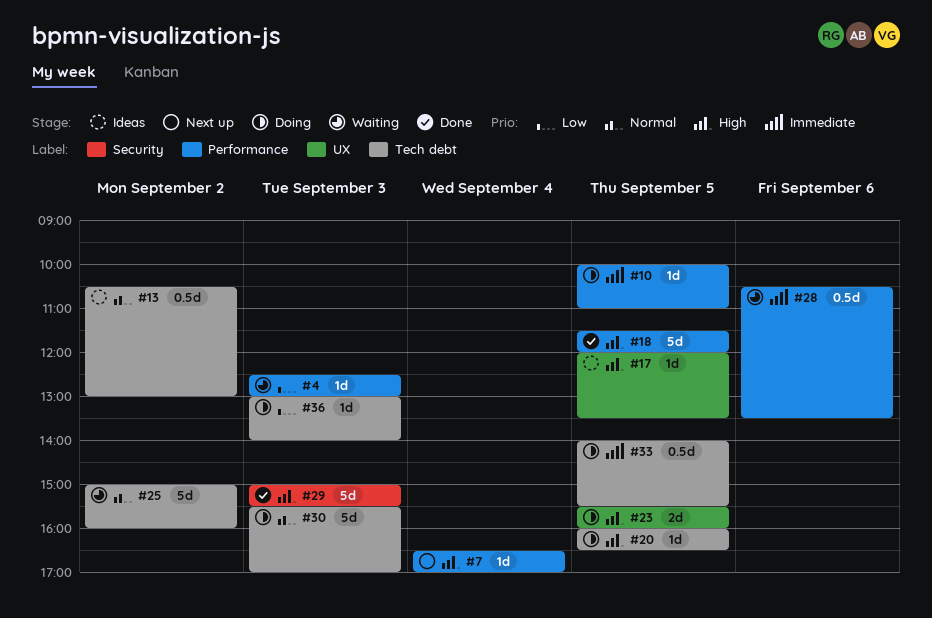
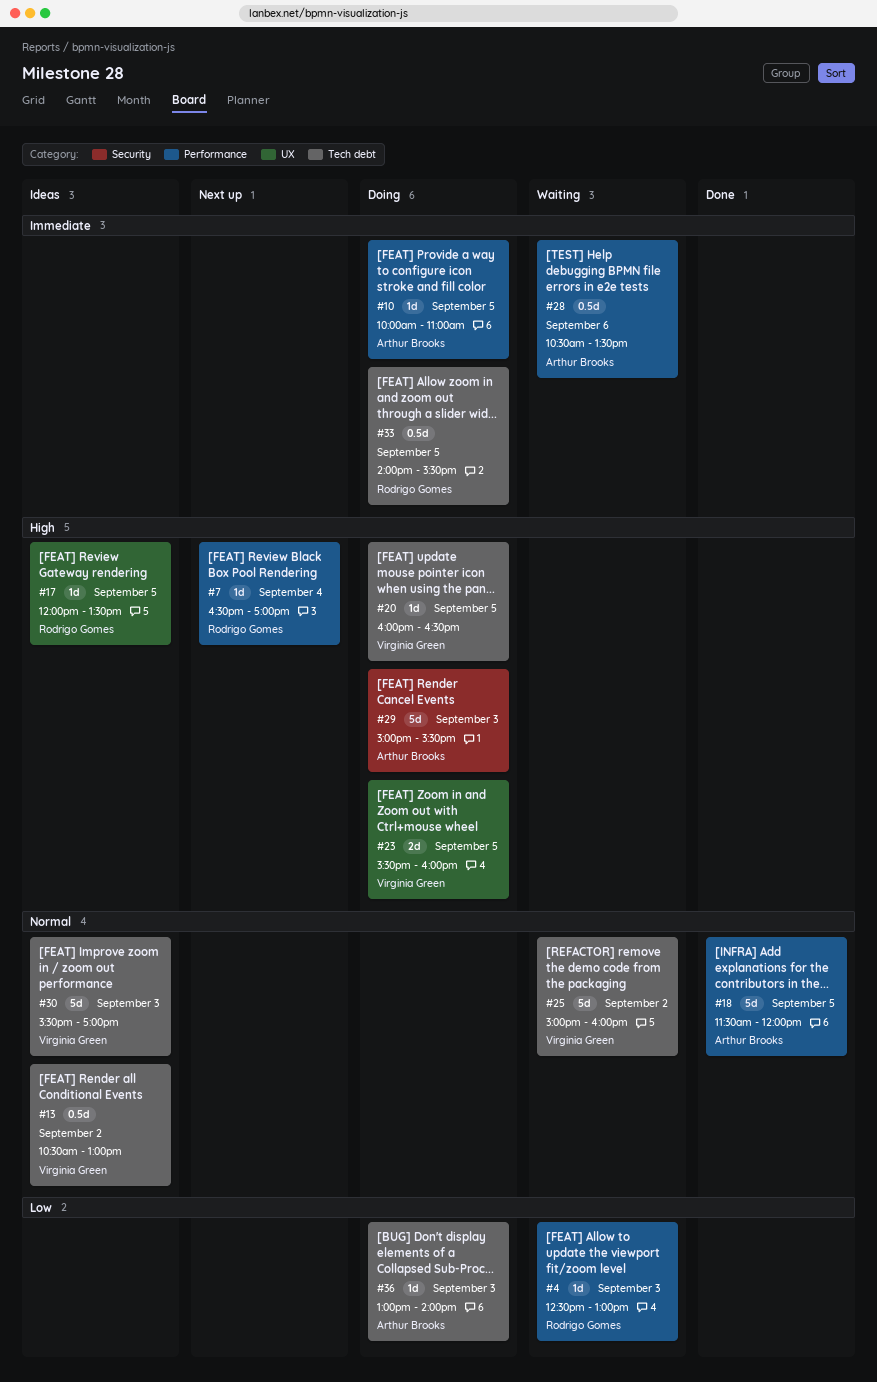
#18, priority: High -> Normal
#29, status: Done -> Doing
#30, status: Doing -> Ideas

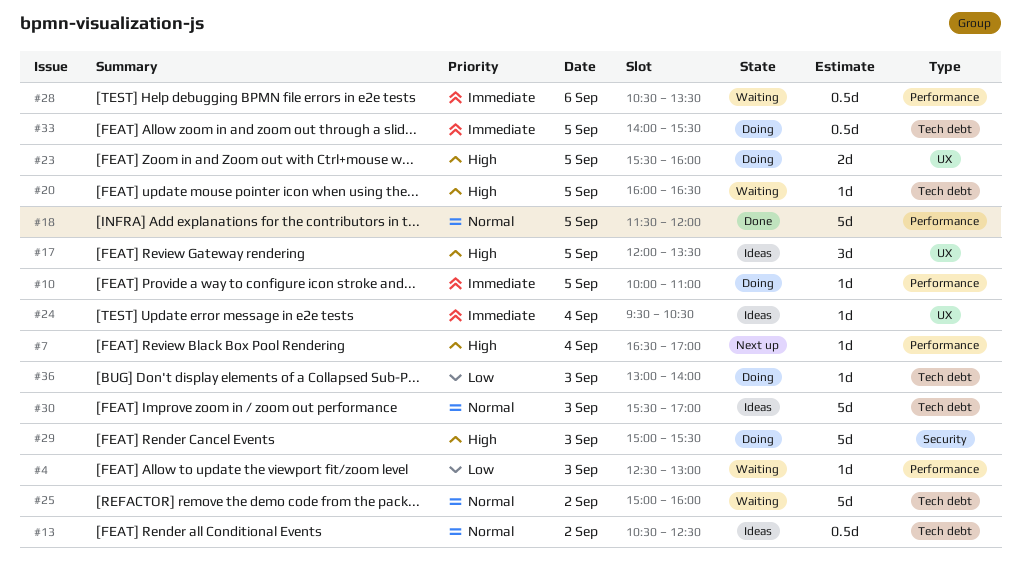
#13, ends: 13:00 -> 12:30
#17, estimate: 1d -> 3d
#20, status: Doing -> Waiting
#24: none -> present

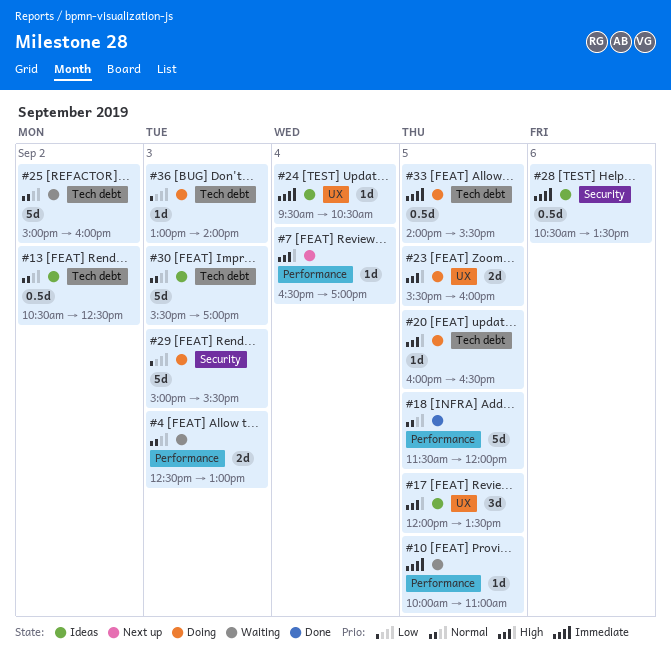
#4, priority: Low -> Normal
#4, estimate: 1d -> 2d
#10, status: Doing -> Waiting
#20, status: Waiting -> Doing
#28, status: Waiting -> Ideas
#28, label: Performance -> Security
#29, priority: High -> Low

